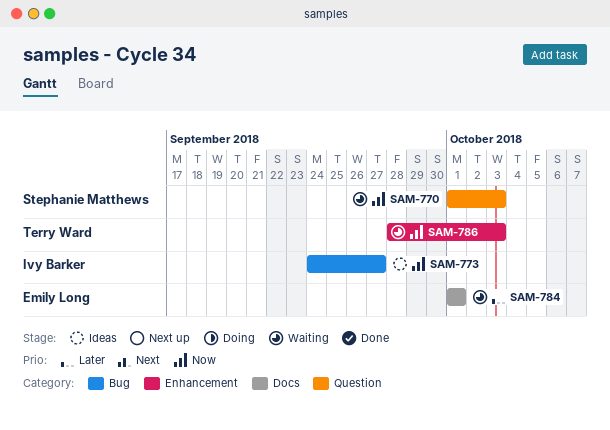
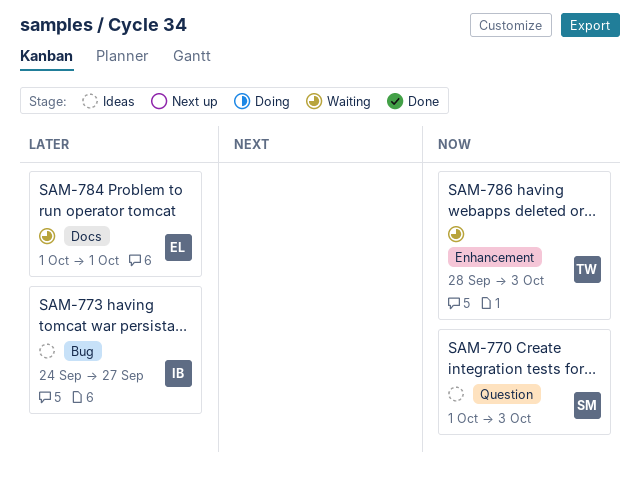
SAM-770, status: Waiting -> Ideas
SAM-773, priority: Now -> Later

